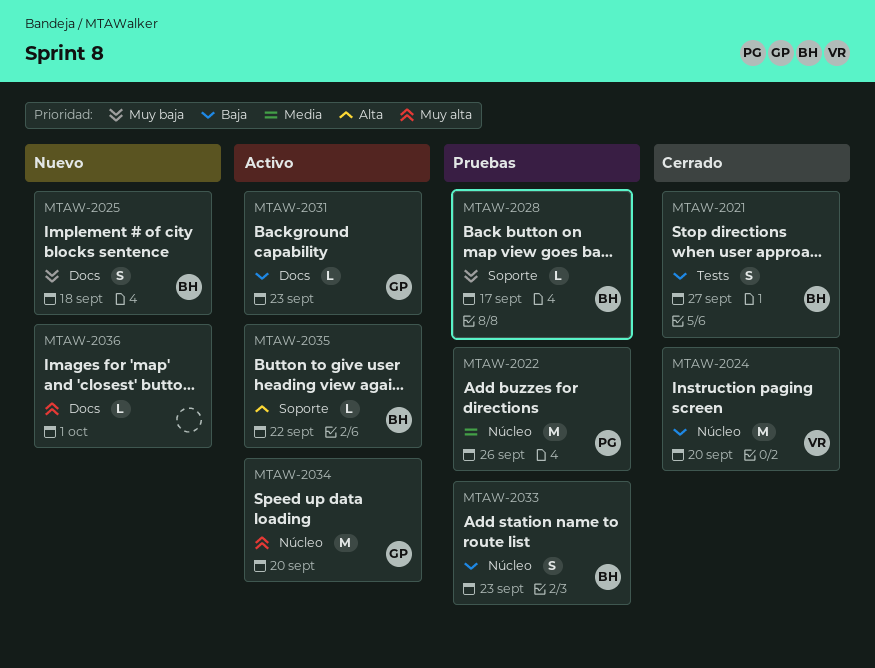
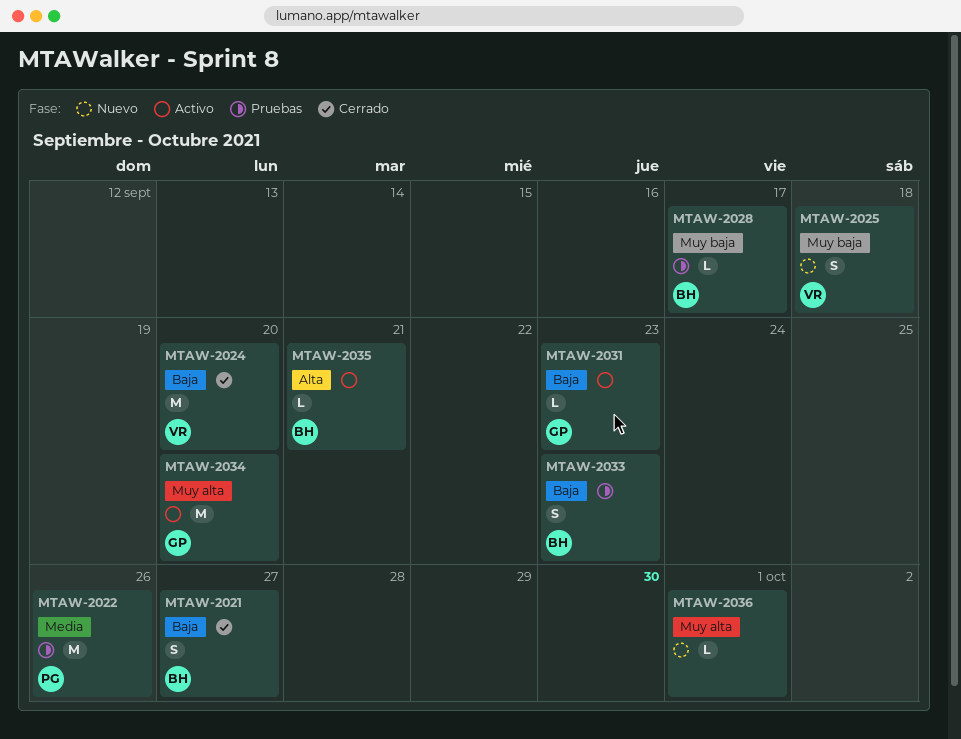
MTAW-2025, owner: BH -> VR
MTAW-2035, due: Sep 22 -> Sep 21

